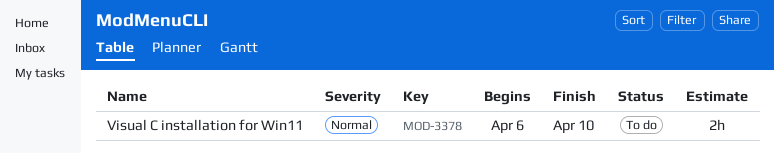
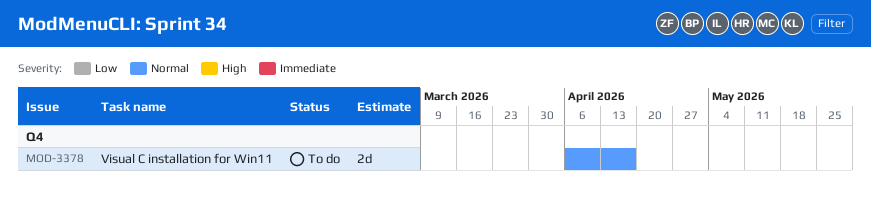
MOD-3378, estimate: 2h -> 2d
MOD-3378, due: Apr 10 -> Apr 17

